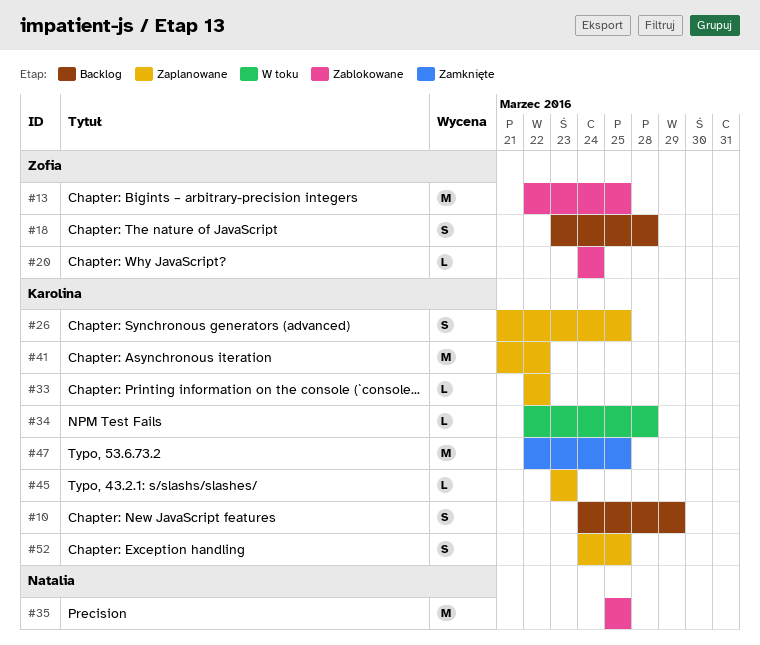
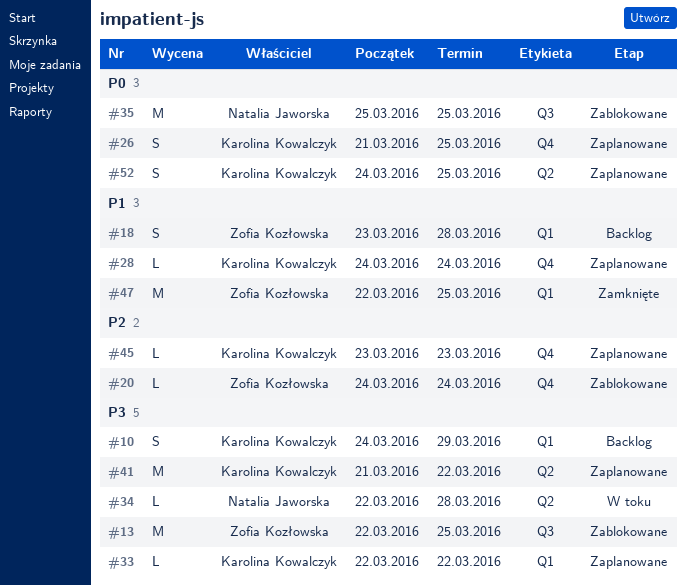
#28: none -> present
#34, owner: Karolina Kowalczyk -> Natalia Jaworska
#47, owner: Karolina Kowalczyk -> Zofia Kozłowska

